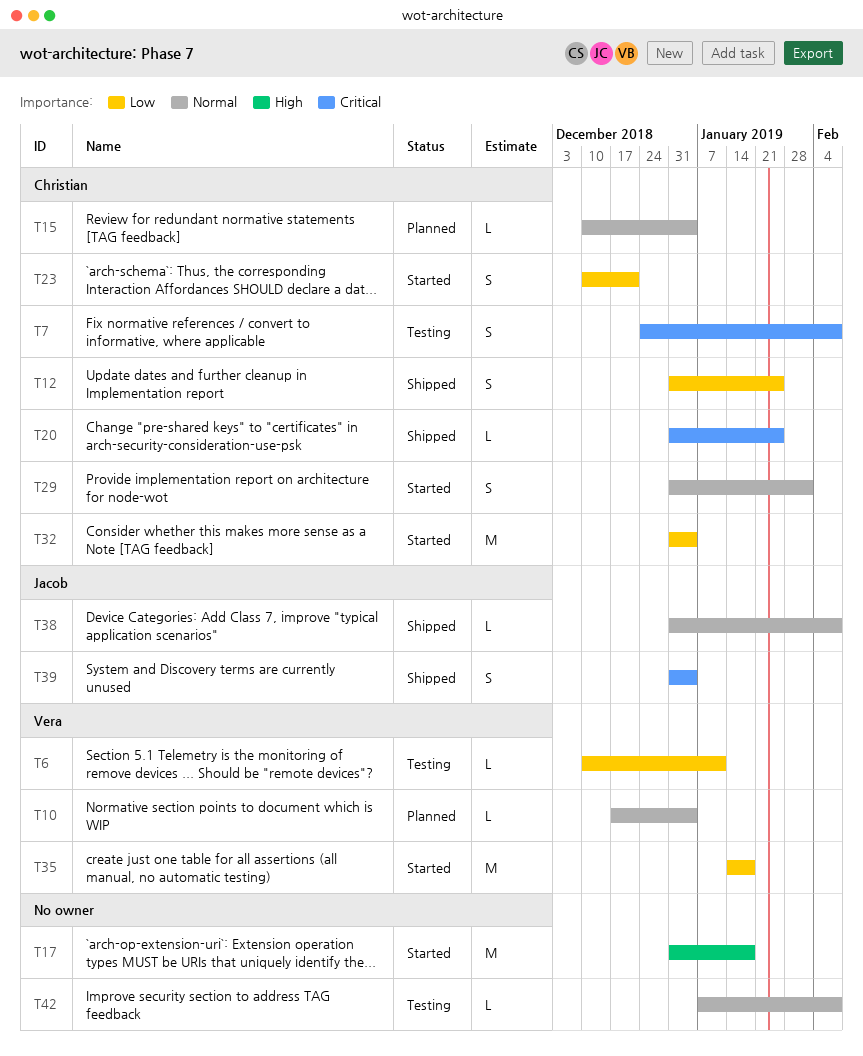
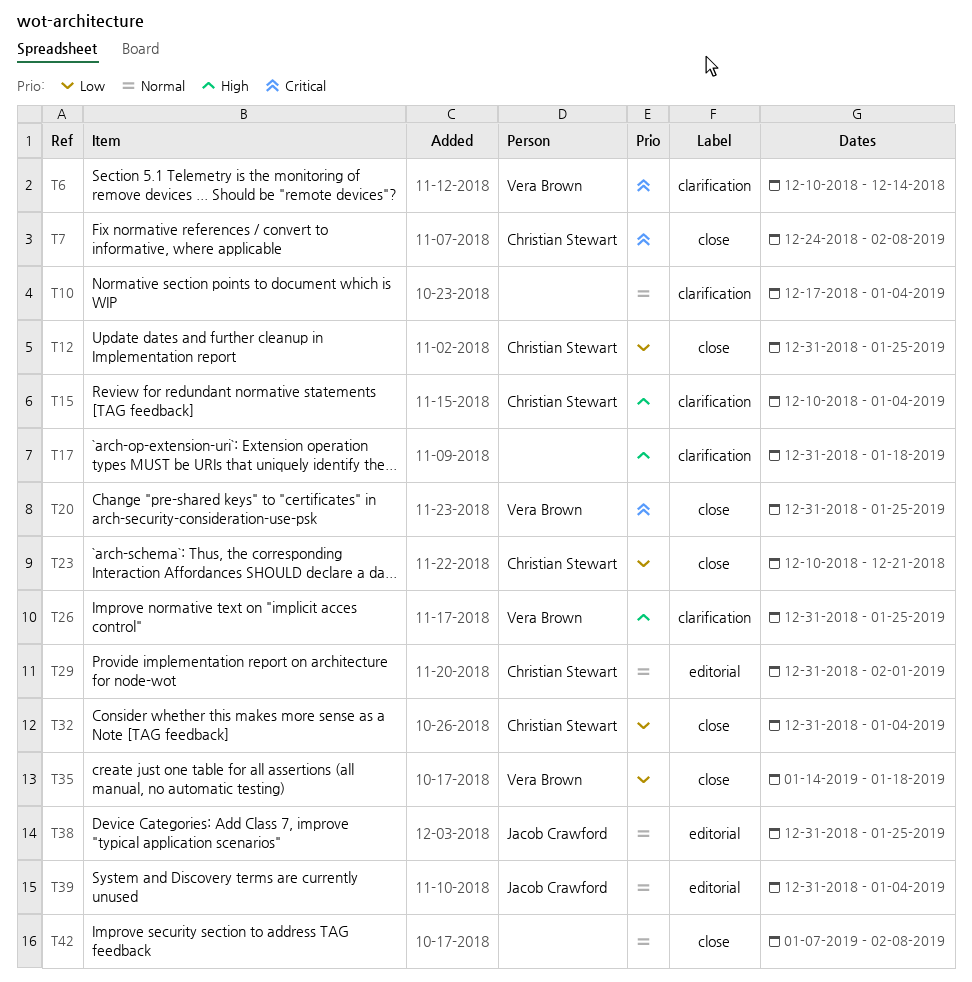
T6, priority: Low -> Critical
T6, due: Jan 11 -> Dec 14
T10, owner: Vera Brown -> none
T15, priority: Normal -> High
T20, owner: Christian Stewart -> Vera Brown
T26: none -> present
T38, due: Feb 8 -> Jan 25
T39, priority: Critical -> Normal

